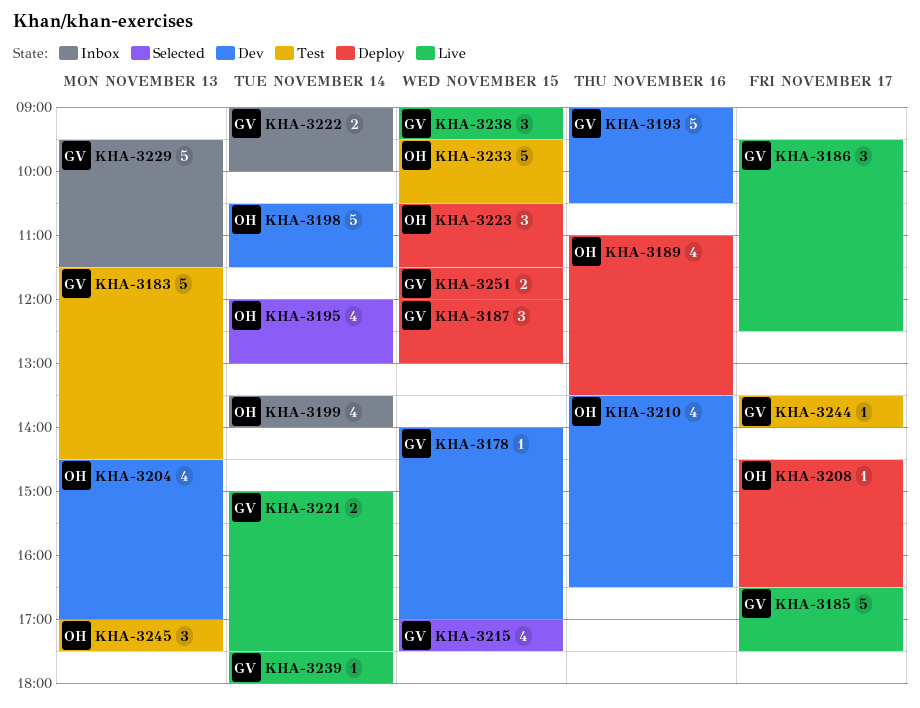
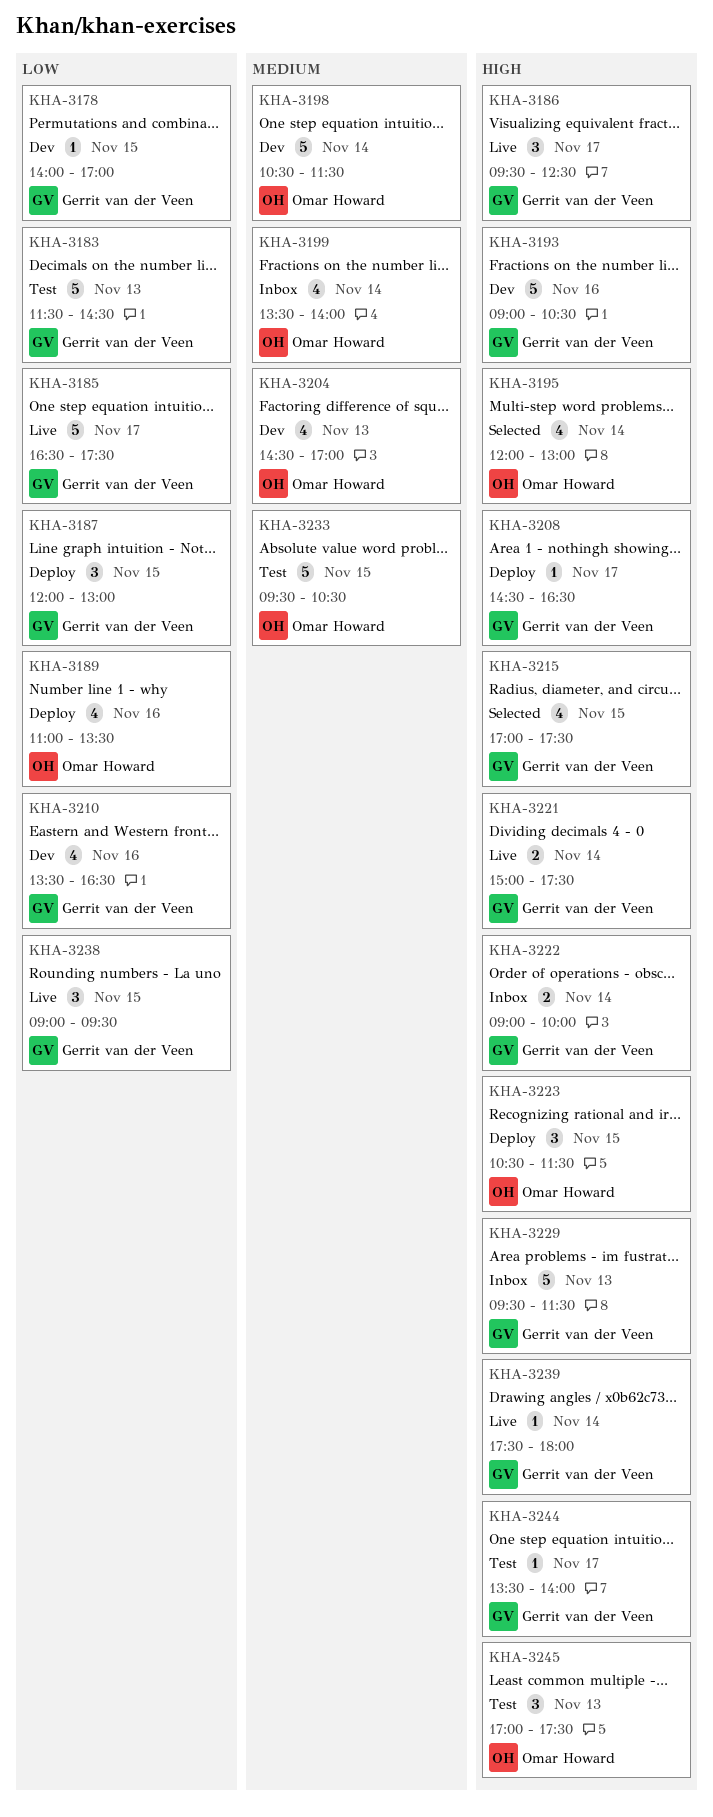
KHA-3208, owner: Omar Howard -> Gerrit van der Veen
KHA-3210, owner: Omar Howard -> Gerrit van der Veen
KHA-3251: present -> none

